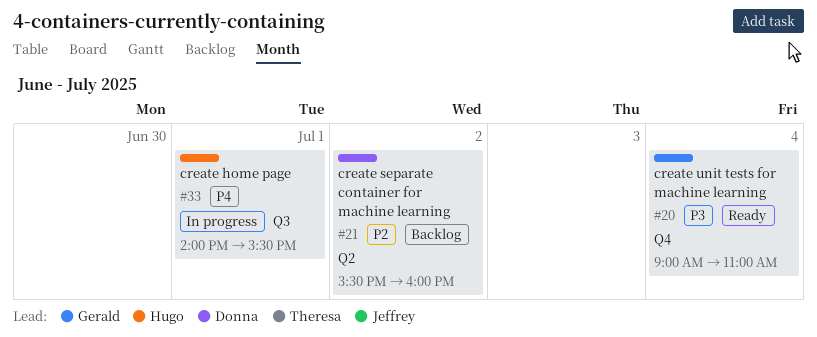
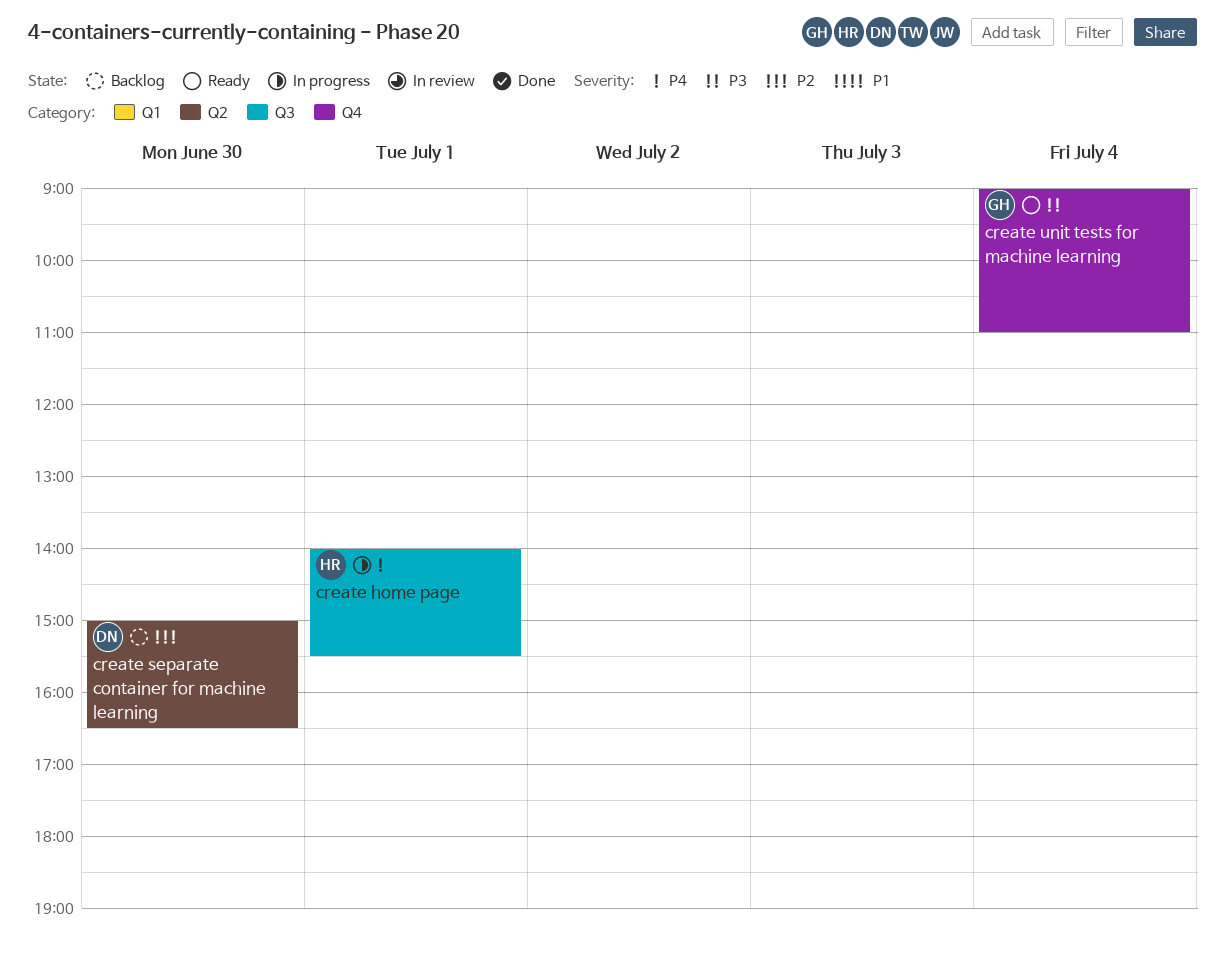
create separate container for machine learning, day: Jul 2 -> Jun 30
create separate container for machine learning, begins: 15:30 -> 15:00
create separate container for machine learning, ends: 16:00 -> 16:30

